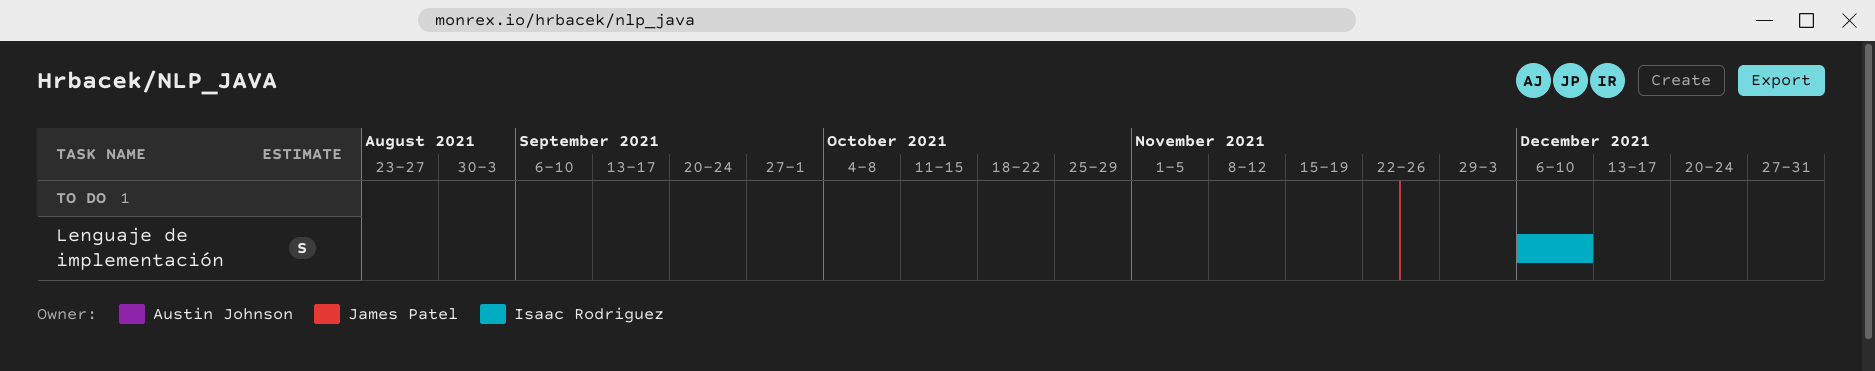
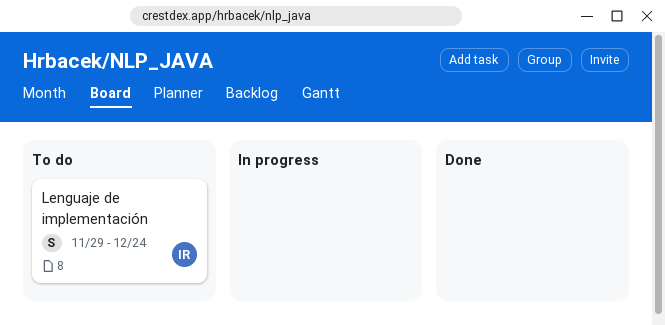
Lenguaje de implementación, start: Dec 6 -> Nov 29
Lenguaje de implementación, due: Dec 10 -> Dec 24

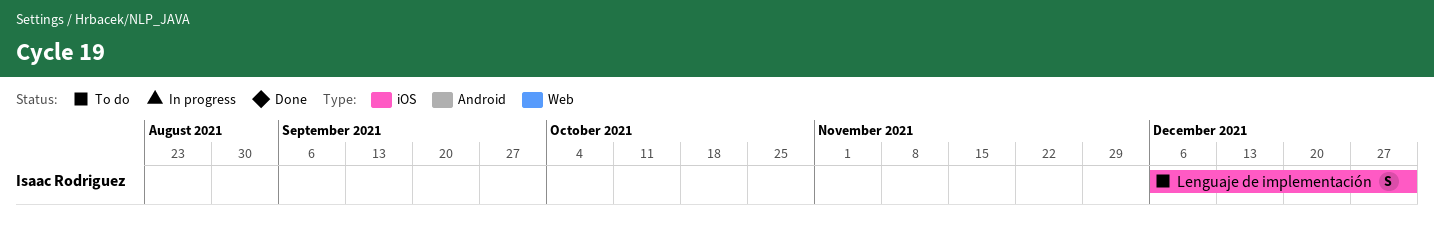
Lenguaje de implementación, start: Nov 29 -> Dec 6
Lenguaje de implementación, due: Dec 24 -> Dec 31

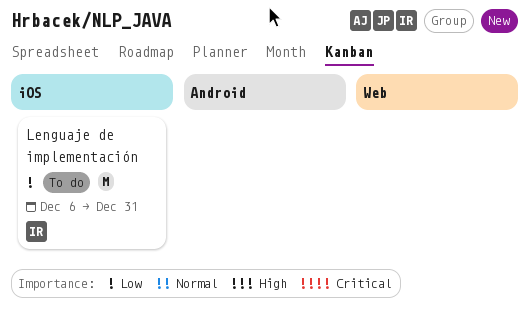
Lenguaje de implementación, estimate: S -> M

